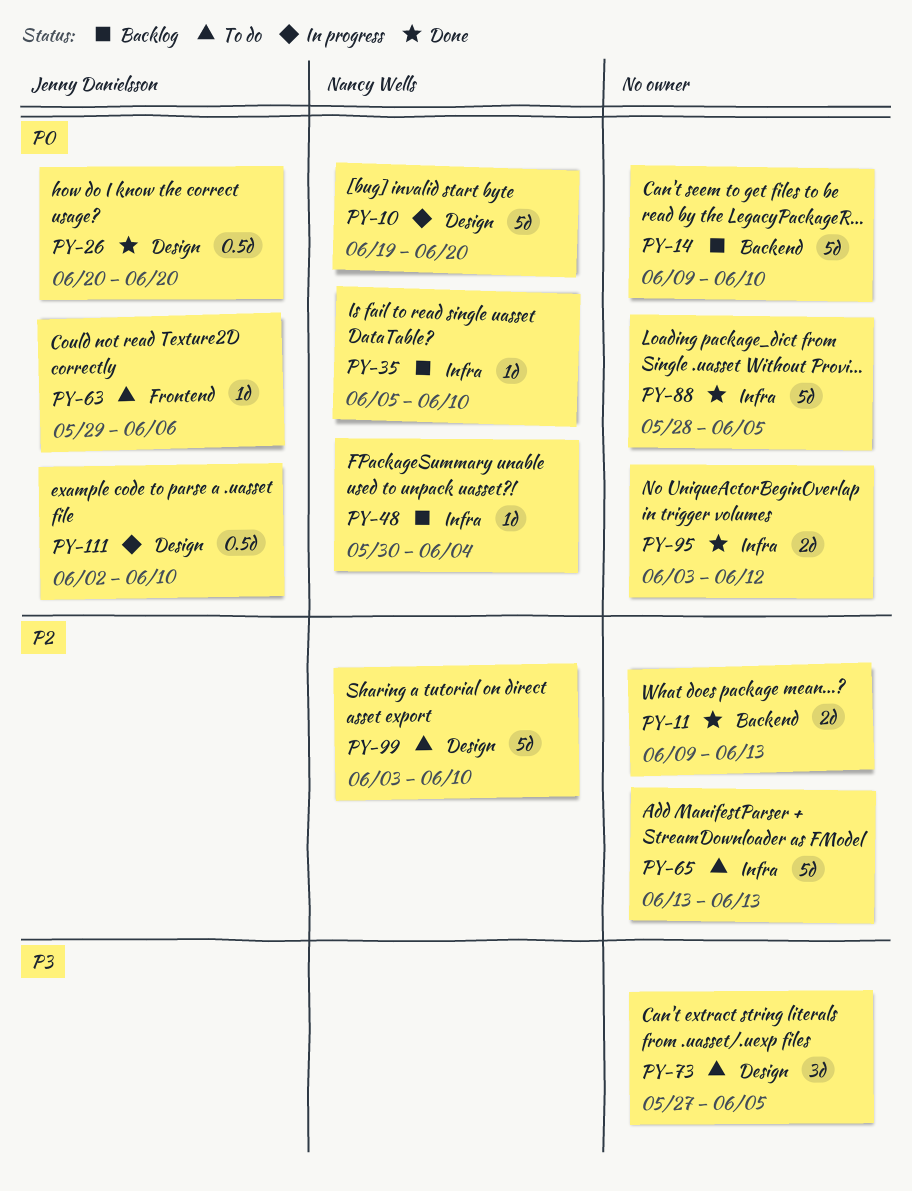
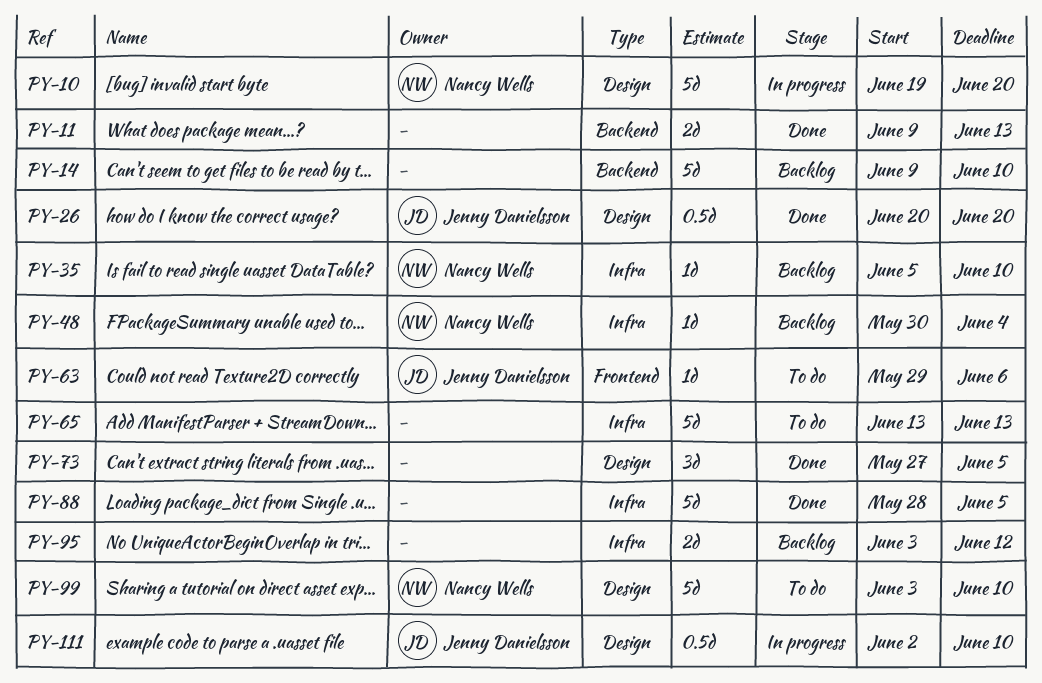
PY-73, status: To do -> Done
PY-95, status: Done -> Backlog

